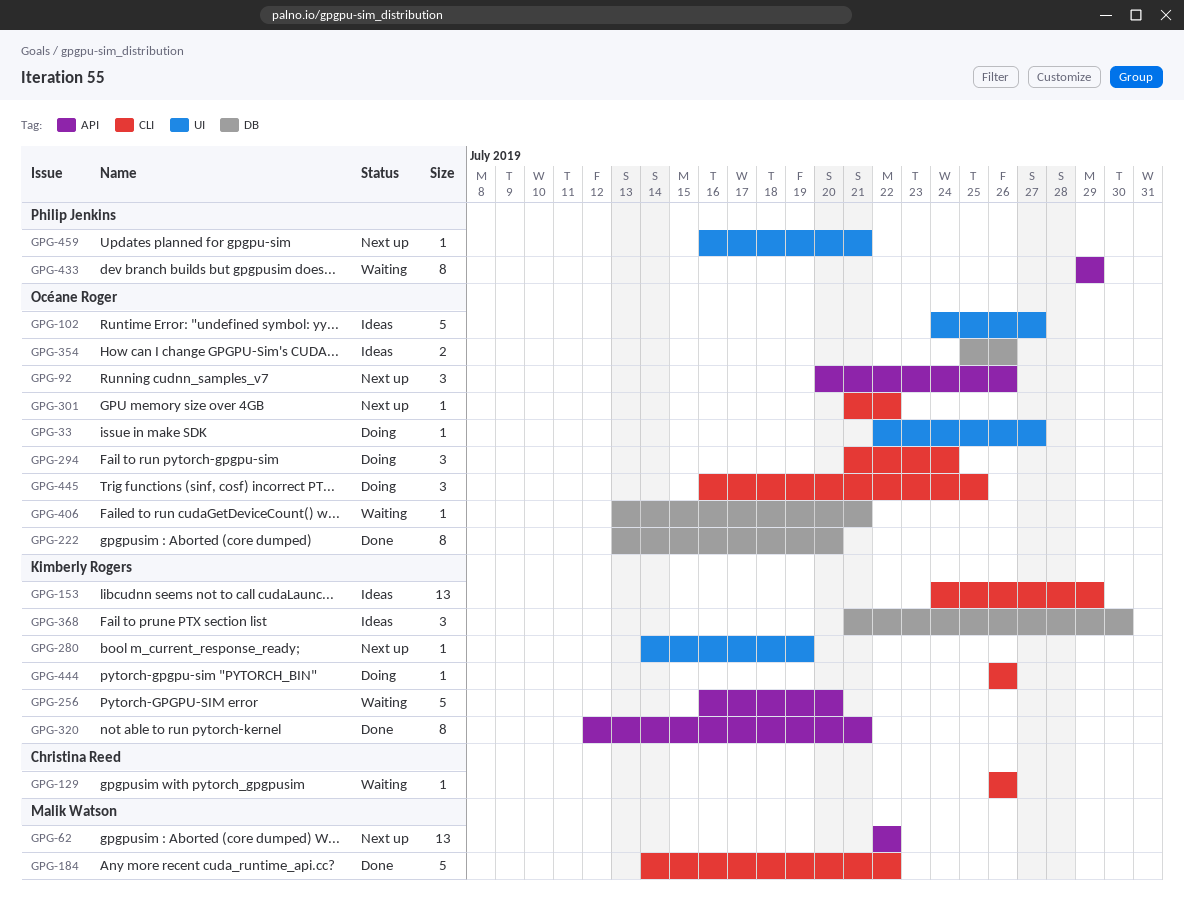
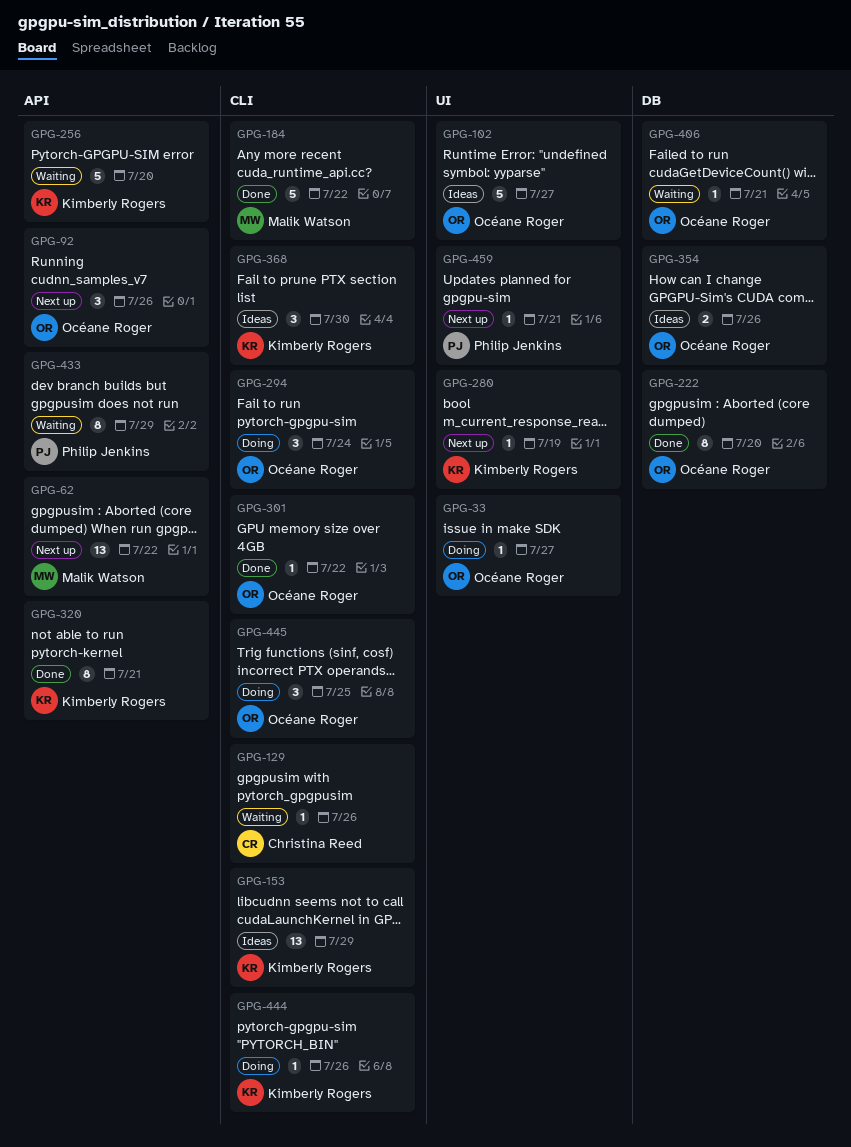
GPG-301, status: Next up -> Done
GPG-368, label: DB -> CLI

